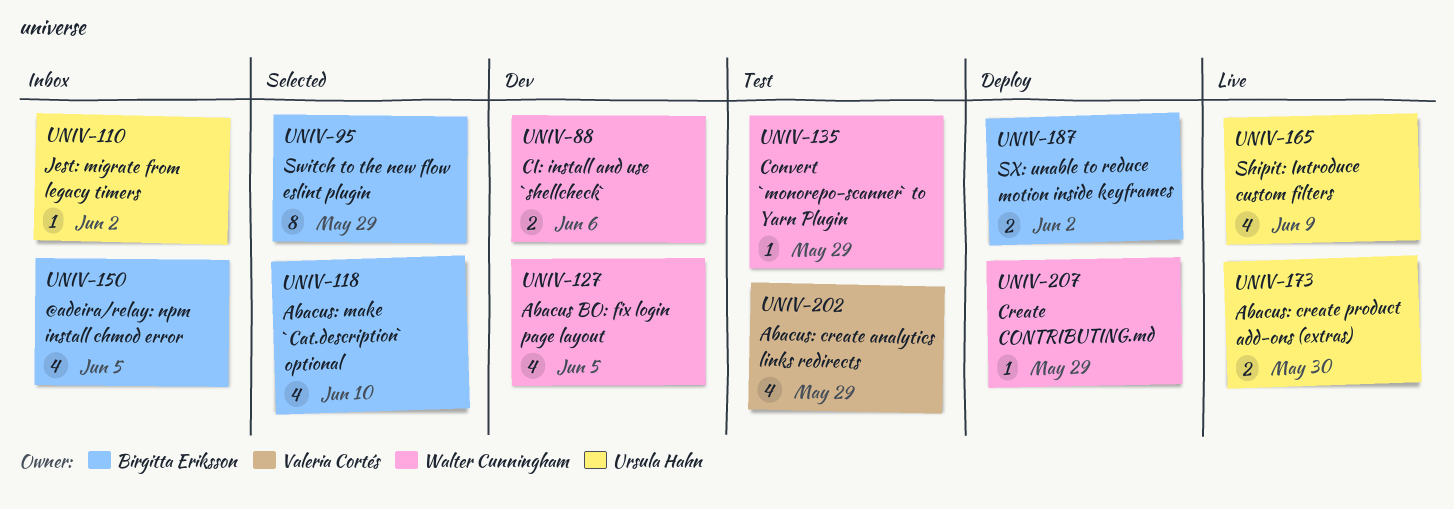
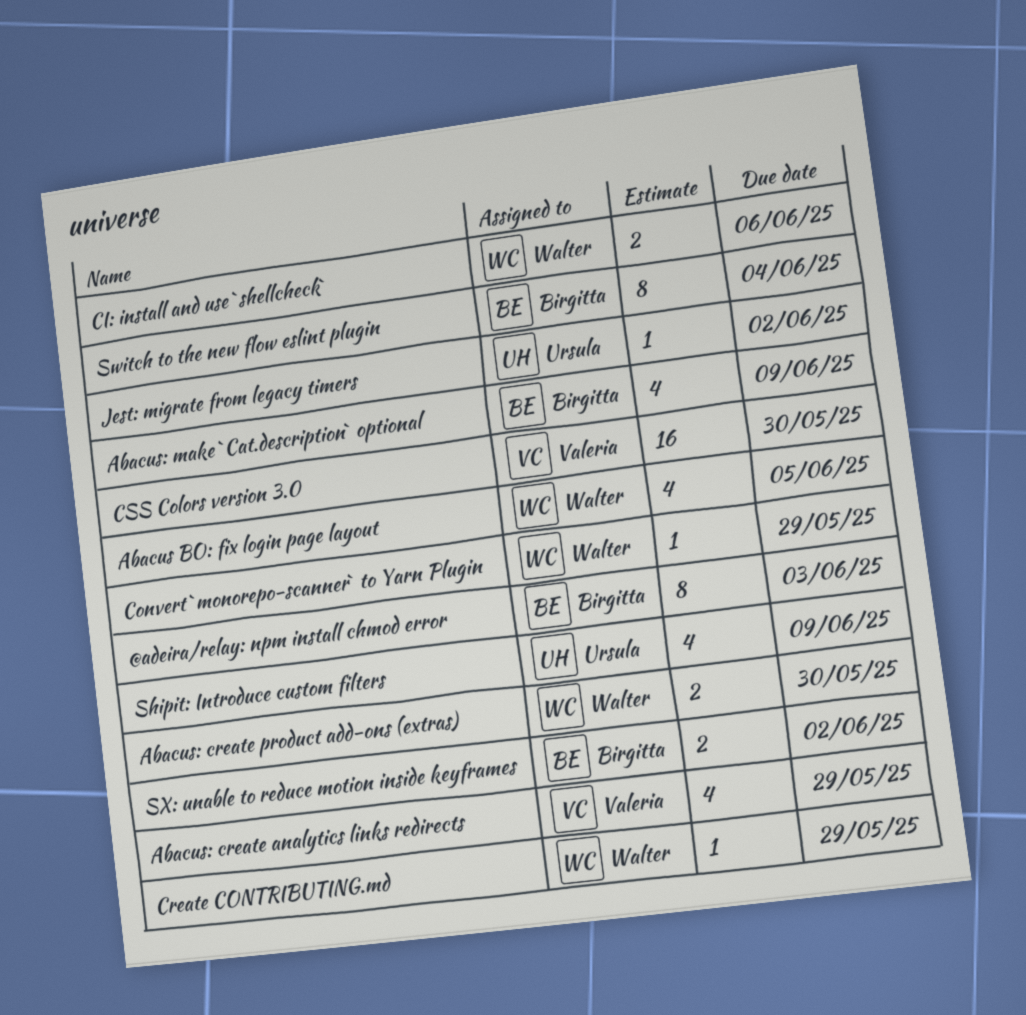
@adeira/relay: npm install chmod error, estimate: 4 -> 8
@adeira/relay: npm install chmod error, due: Jun 5 -> Jun 3
Abacus: create product add-ons (extras), owner: Ursula Hahn -> Walter Cunningham
Abacus: make `Cat.description` optional, due: Jun 10 -> Jun 9
CSS Colors version 3.0: none -> present
Switch to the new flow eslint plugin, due: May 29 -> Jun 4

